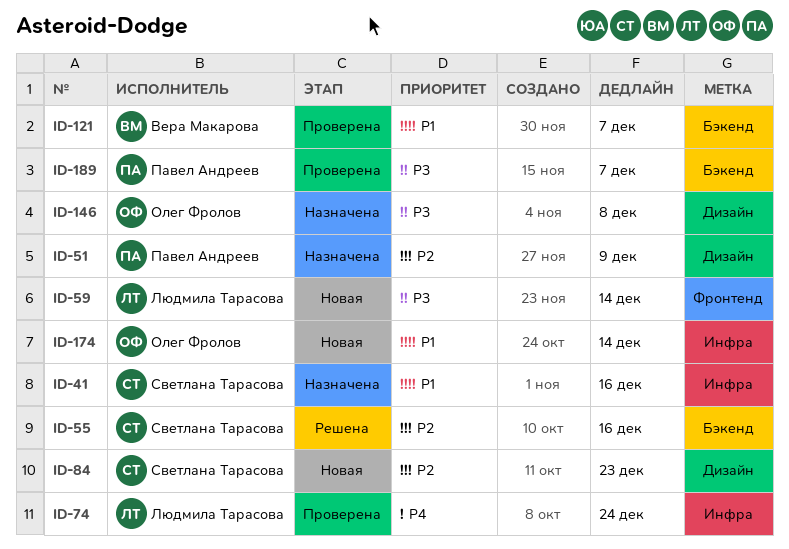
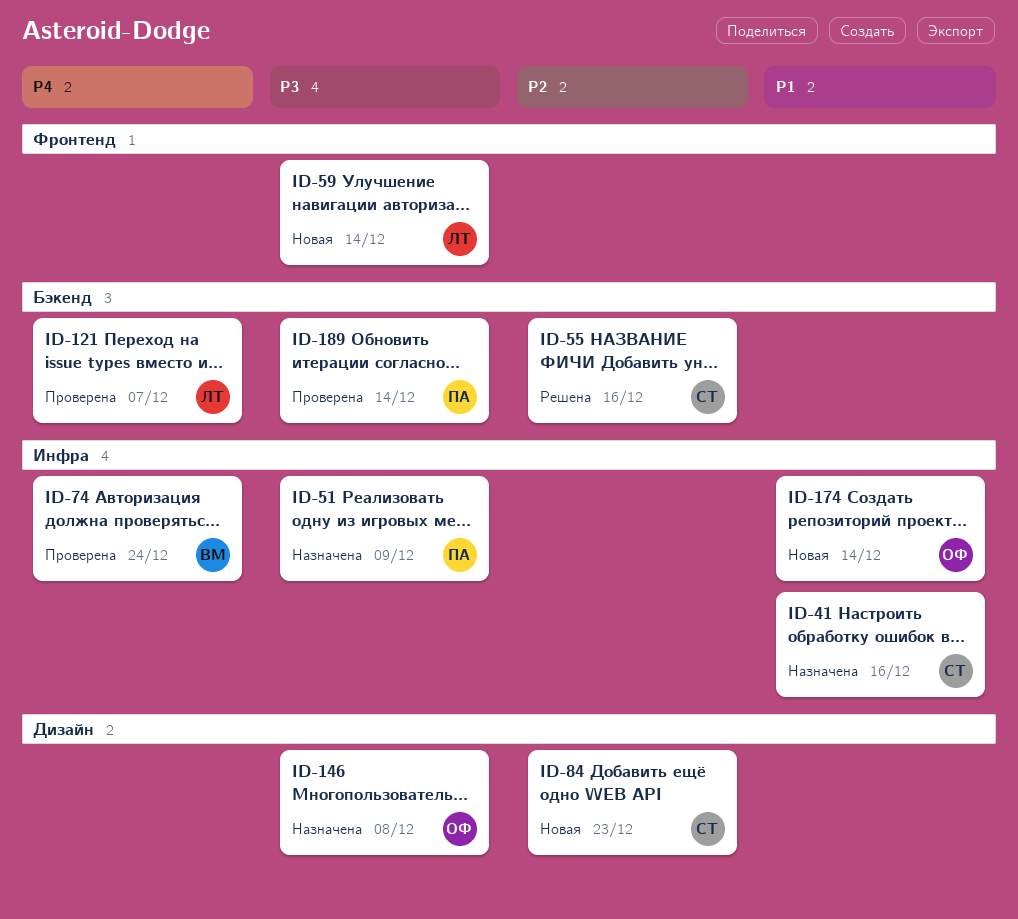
ID-51, priority: P2 -> P3
ID-51, label: Дизайн -> Инфра
ID-74, owner: Людмила Тарасова -> Вера Макарова
ID-121, owner: Вера Макарова -> Людмила Тарасова
ID-121, priority: P1 -> P4
ID-189, due: Dec 7 -> Dec 14

